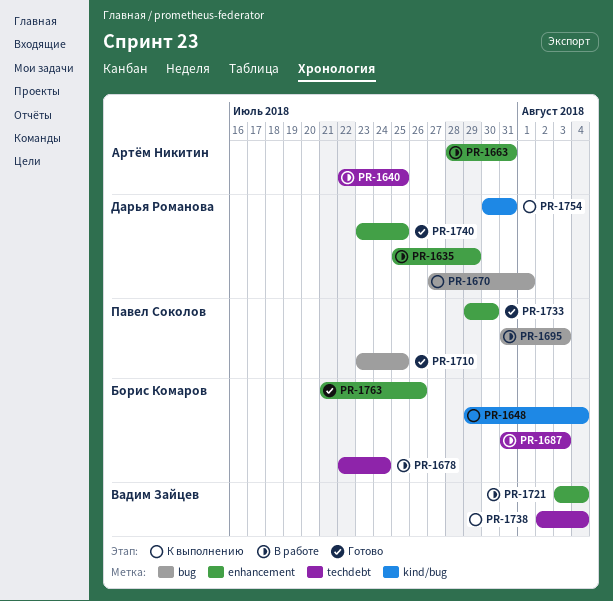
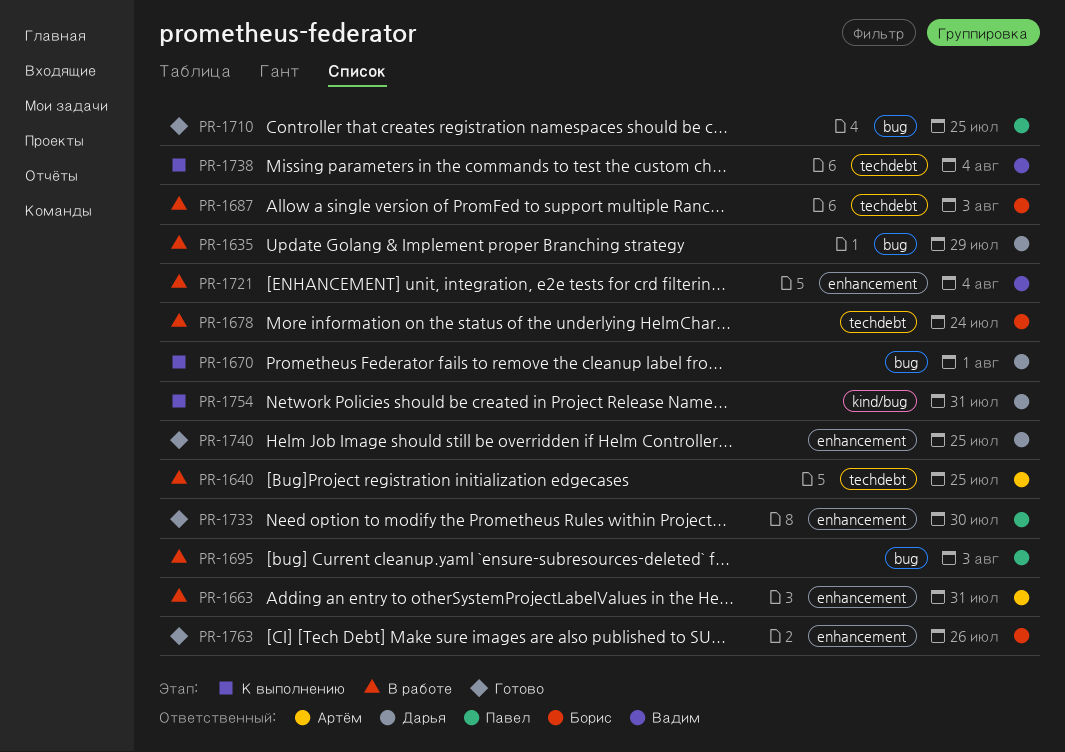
PR-1635, label: enhancement -> bug
PR-1648: present -> none

